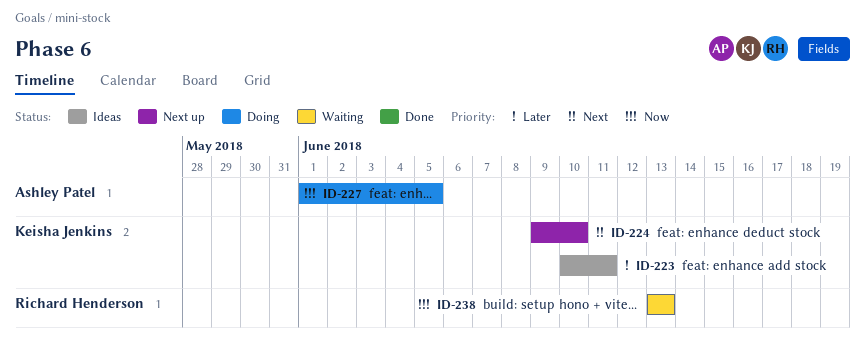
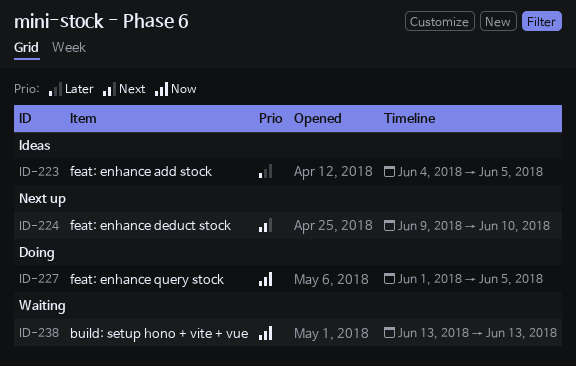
ID-223, start: Jun 10 -> Jun 4
ID-223, due: Jun 11 -> Jun 5

